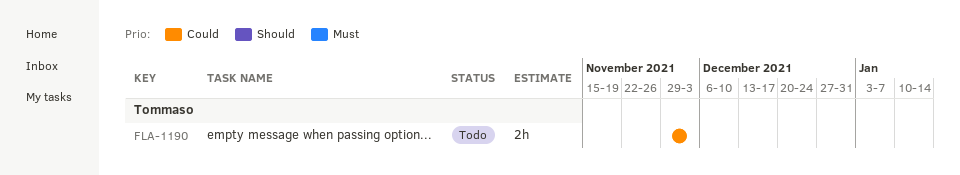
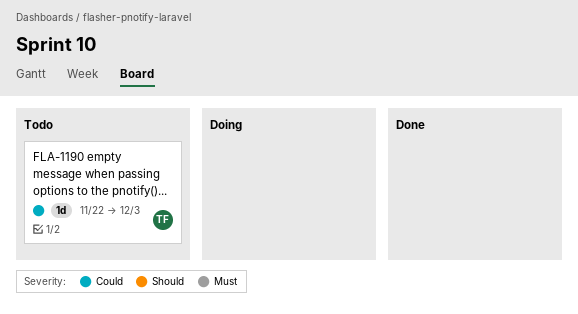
FLA-1190, estimate: 2h -> 1d
FLA-1190, start: Nov 29 -> Nov 22

